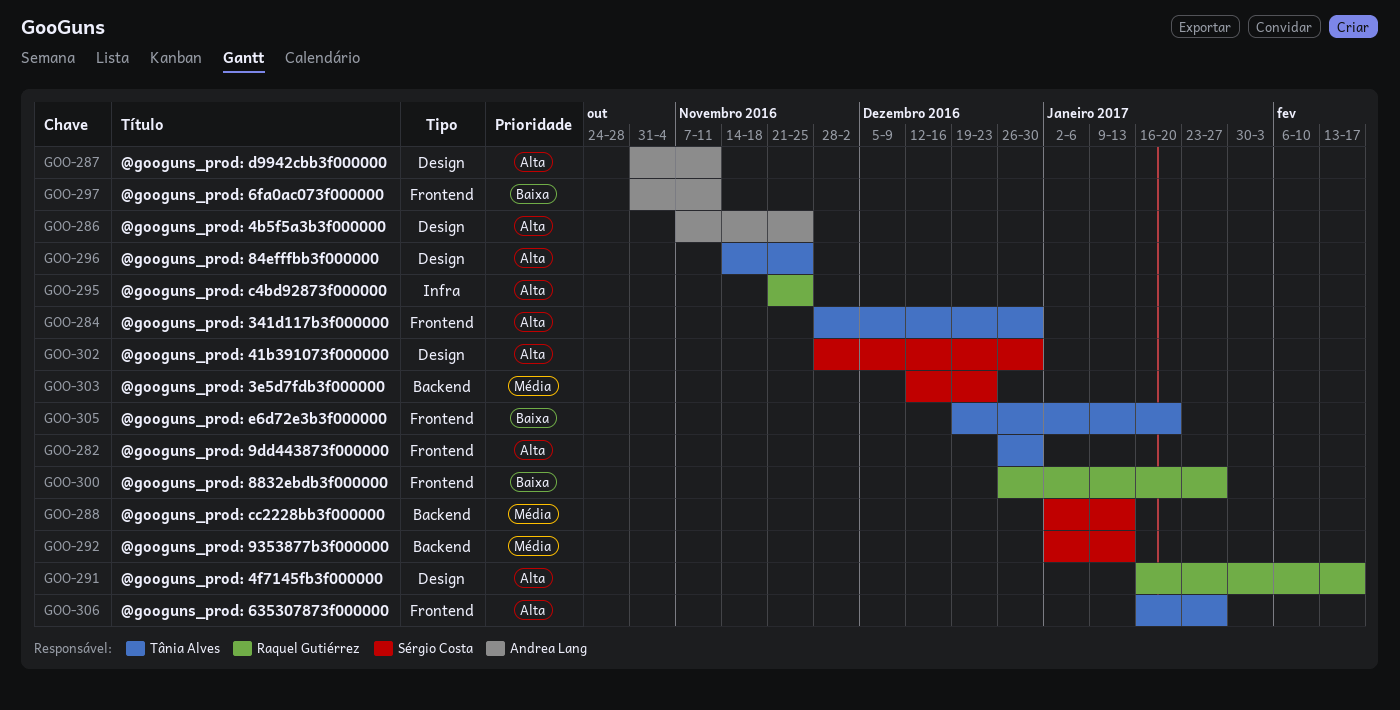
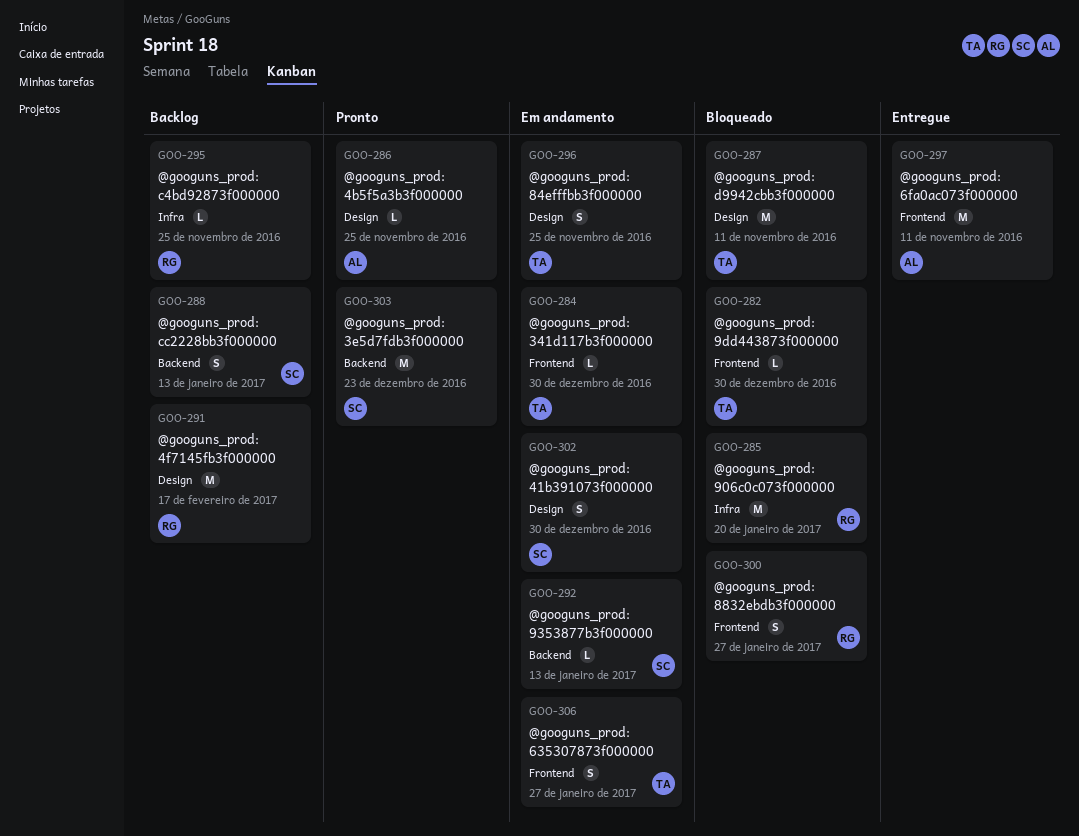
GOO-285: none -> present
GOO-287, owner: Andrea Lang -> Tânia Alves
GOO-305: present -> none

